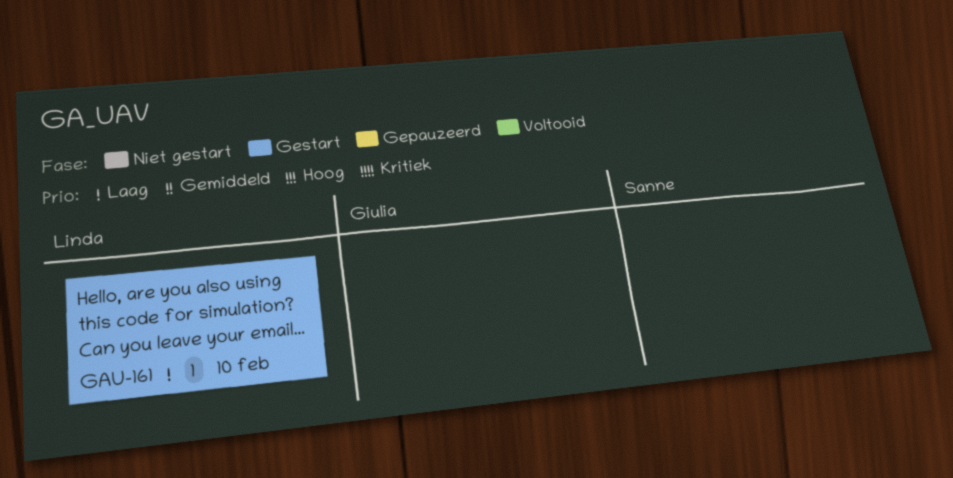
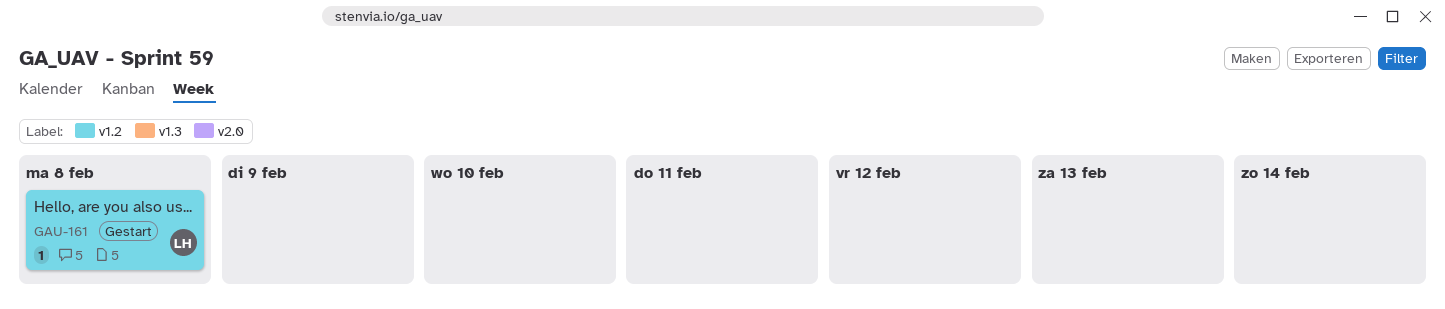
GAU-161, due: Feb 10 -> Feb 8

